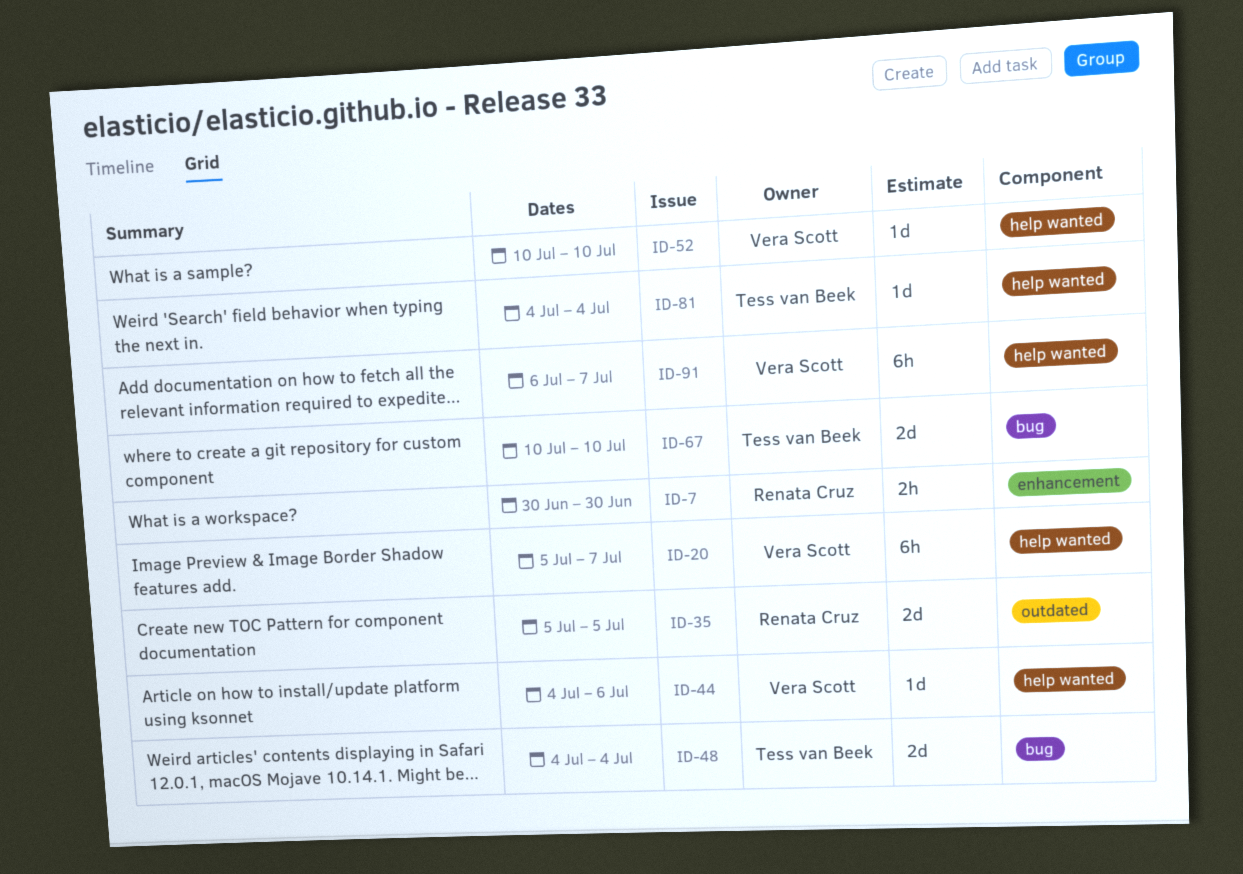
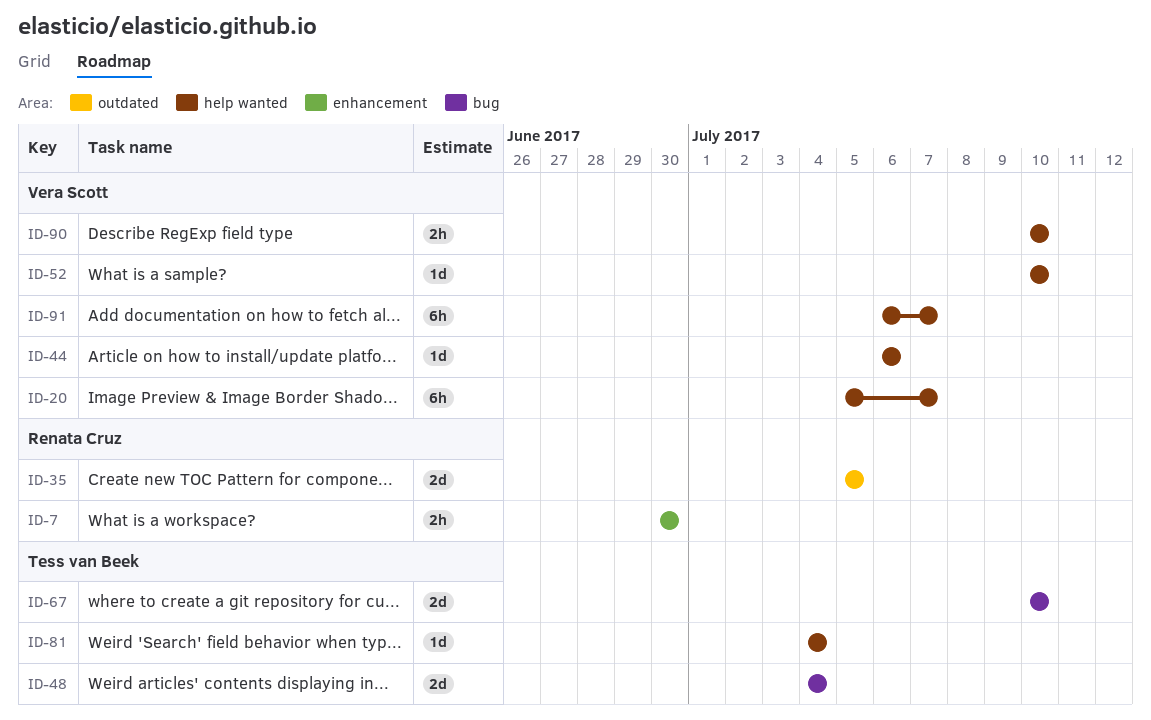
ID-44, start: Jul 4 -> Jul 6
ID-90: none -> present

